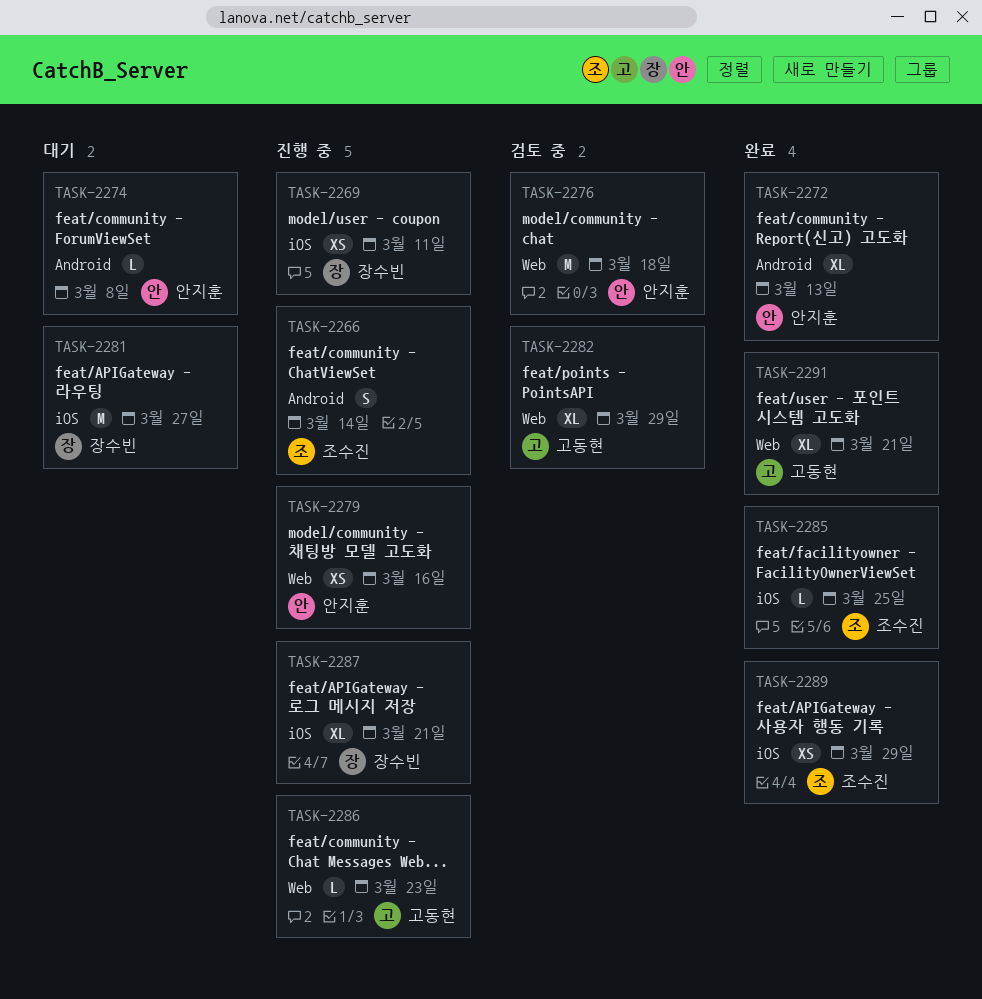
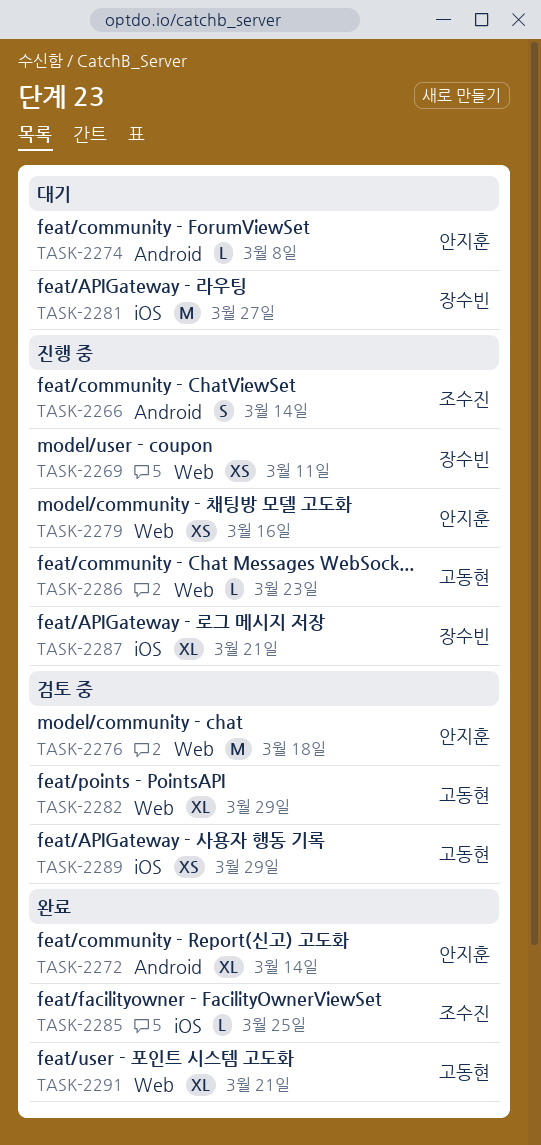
TASK-2269, label: iOS -> Web
TASK-2272, due: Mar 13 -> Mar 14
TASK-2289, status: 완료 -> 검토 중
TASK-2289, owner: 조수진 -> 고동현

